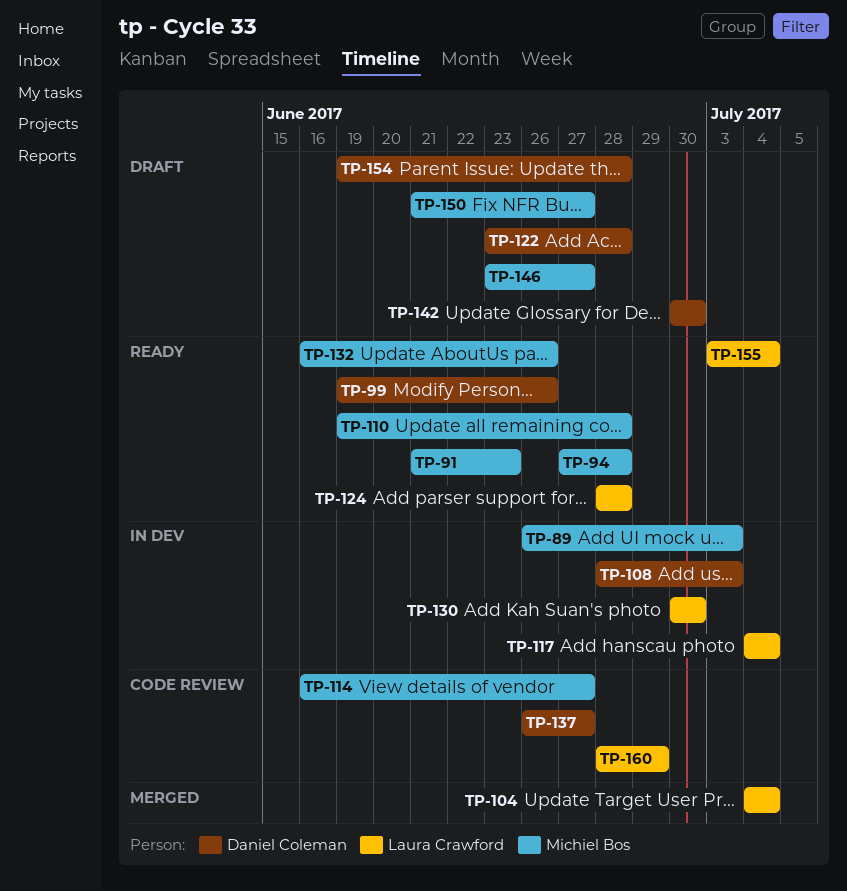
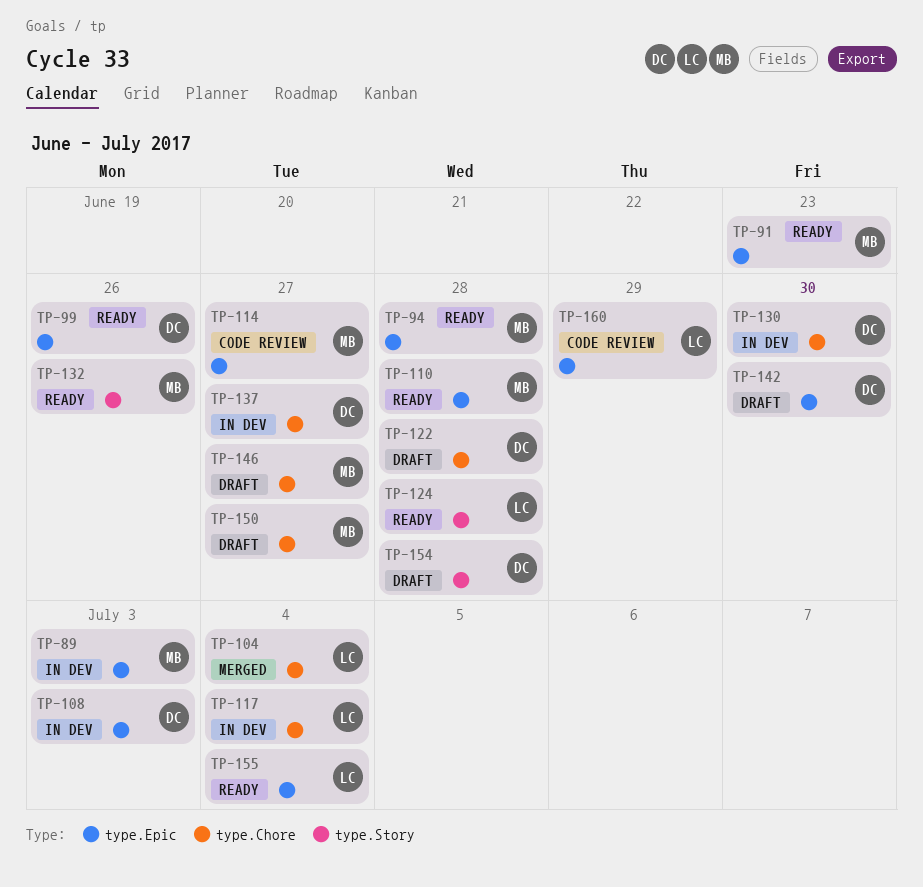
TP-130, owner: Laura Crawford -> Daniel Coleman
TP-137, status: Code review -> In dev

